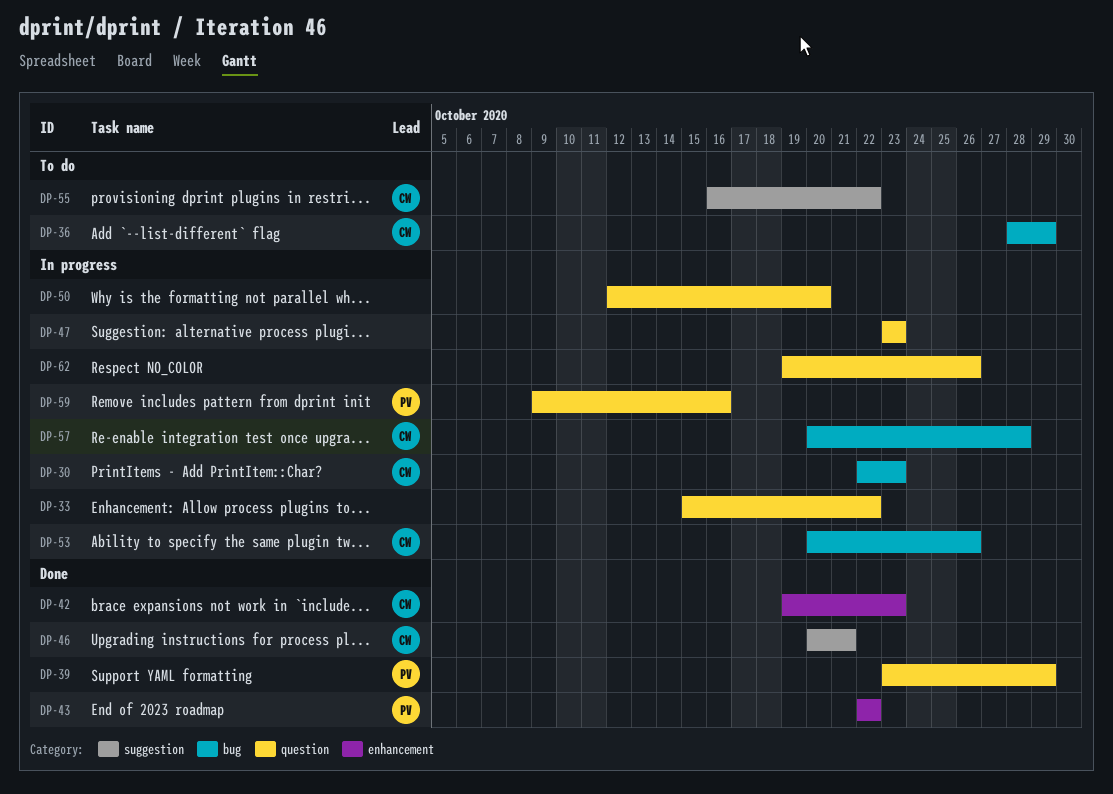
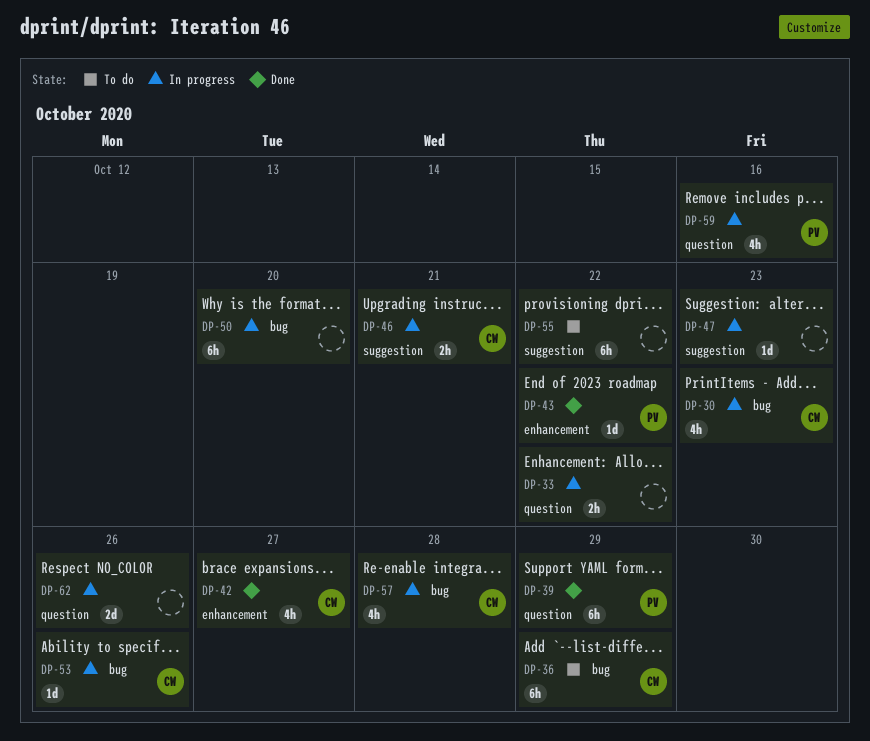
DP-42, due: Oct 23 -> Oct 27
DP-46, status: Done -> In progress
DP-47, label: question -> suggestion
DP-50, label: question -> bug
DP-55, owner: CW -> none

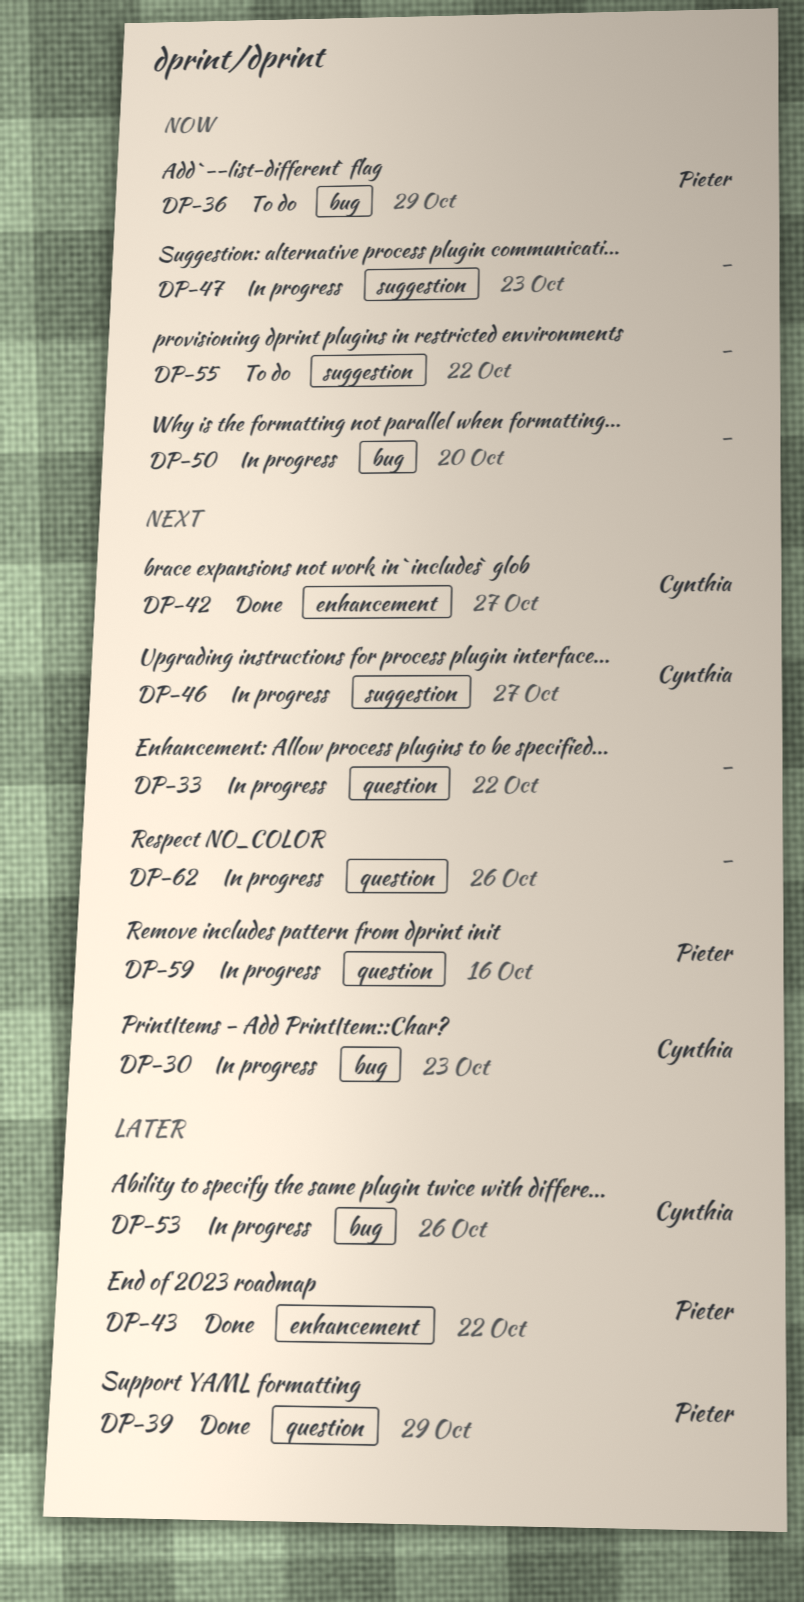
DP-36, owner: Cynthia -> Pieter
DP-46, due: Oct 21 -> Oct 27
DP-57: present -> none

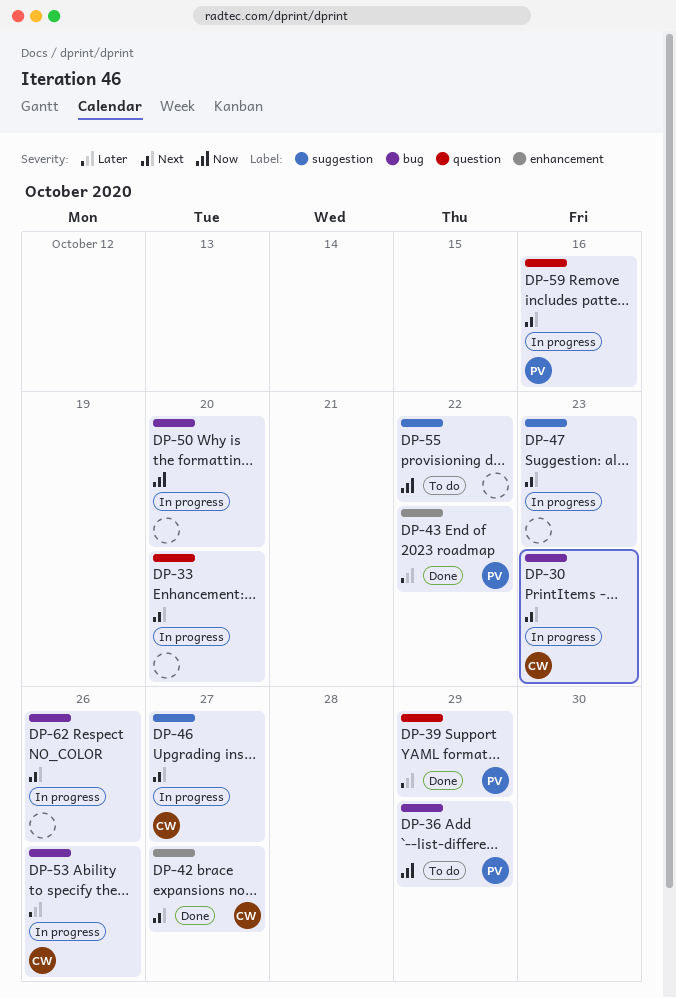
DP-33, due: Oct 22 -> Oct 20
DP-47, priority: Now -> Next
DP-62, label: question -> bug

